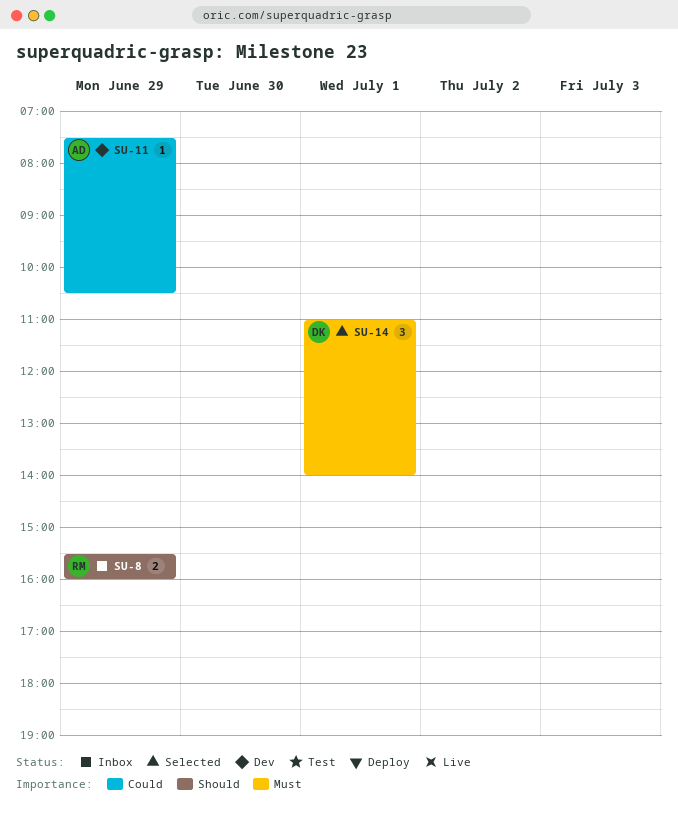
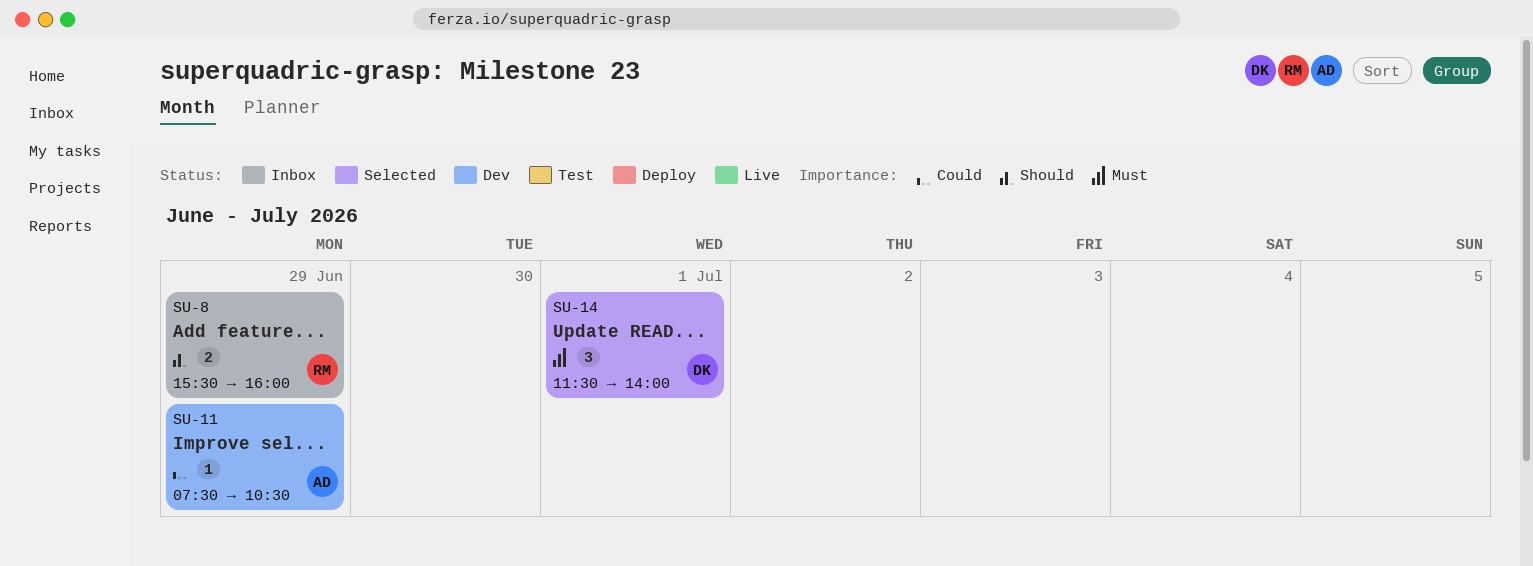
SU-14, begins: 11:00 -> 11:30

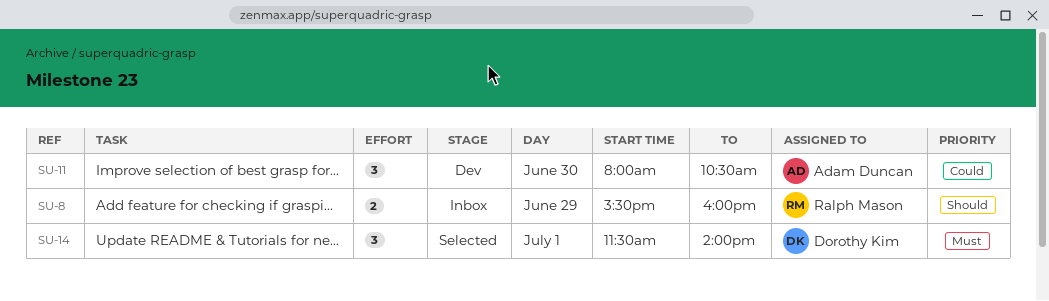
SU-11, estimate: 1 -> 3
SU-11, day: Jun 29 -> Jun 30
SU-11, begins: 07:30 -> 08:00

